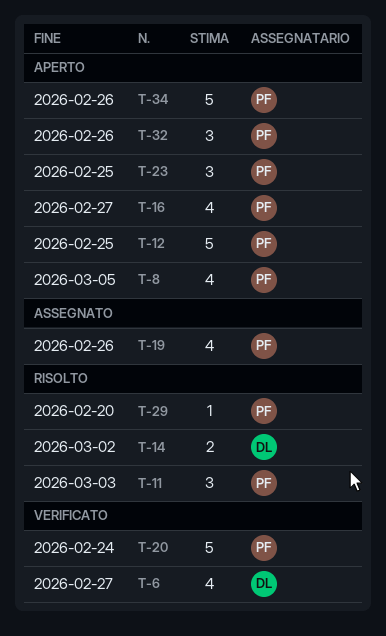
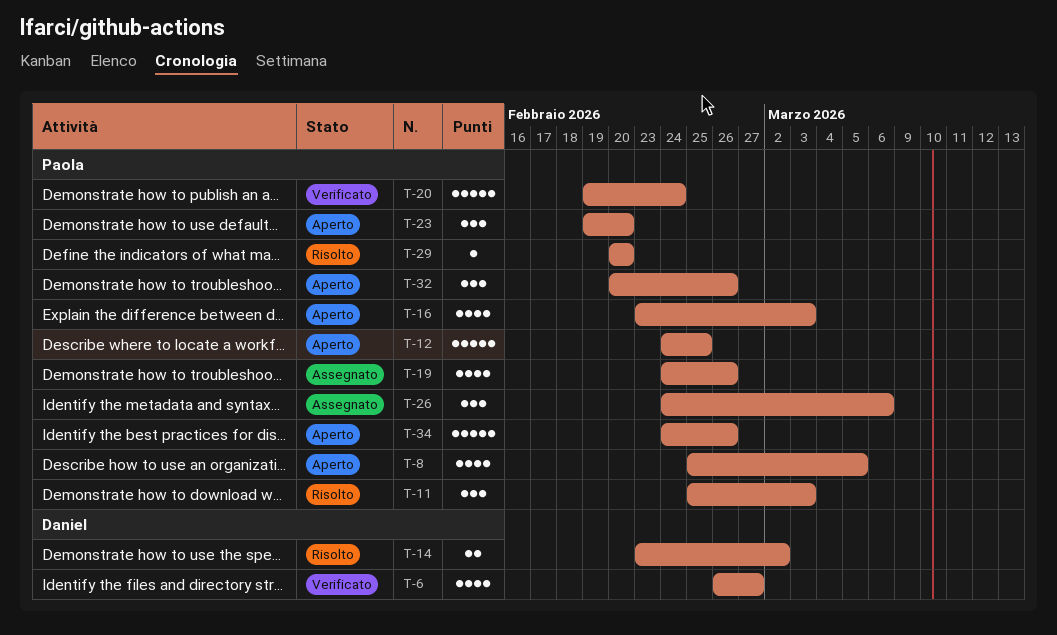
T-16, due: Feb 27 -> Mar 3
T-23, due: Feb 25 -> Feb 20
T-26: none -> present

